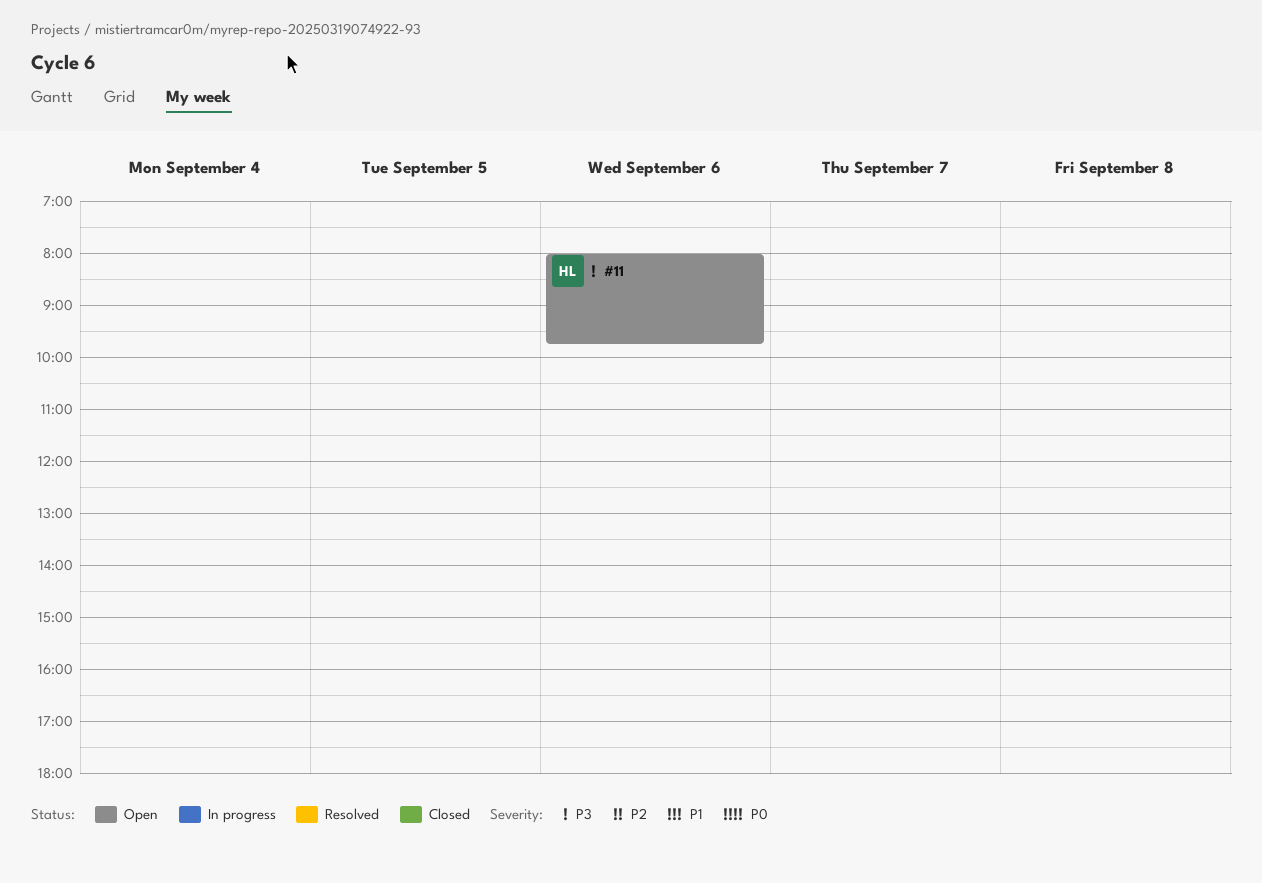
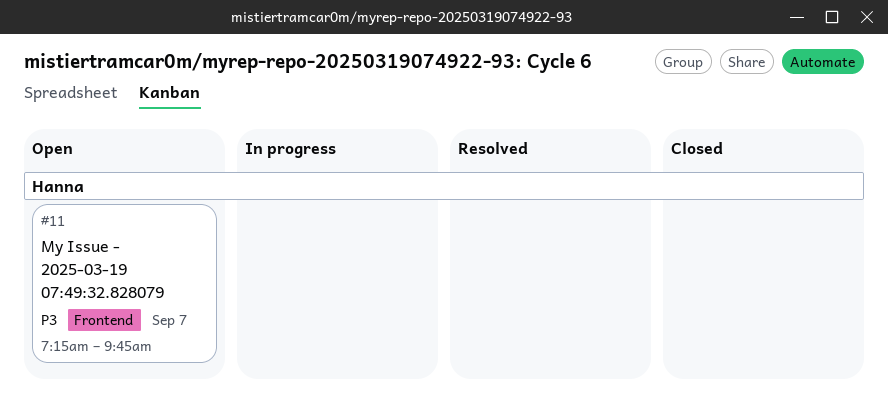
#11, day: Sep 6 -> Sep 7
#11, begins: 08:00 -> 07:15

